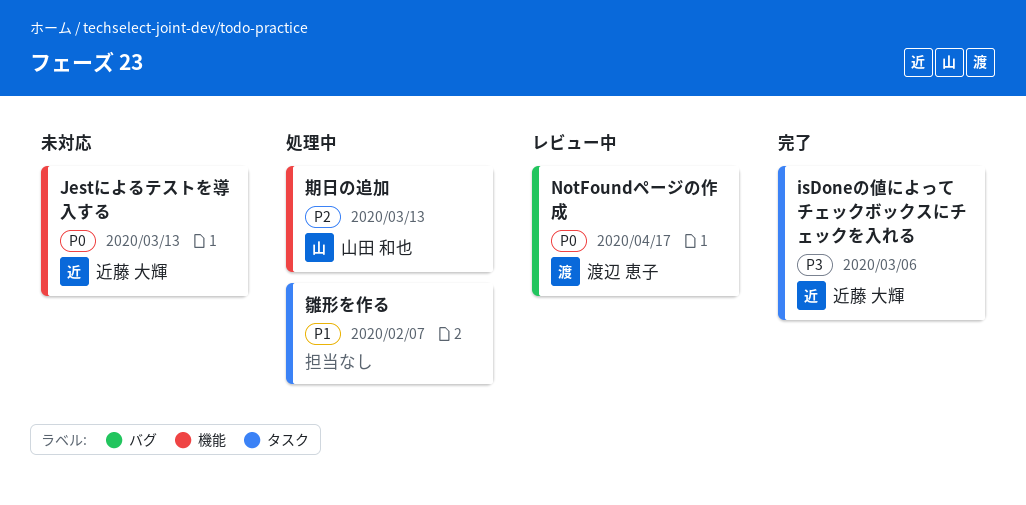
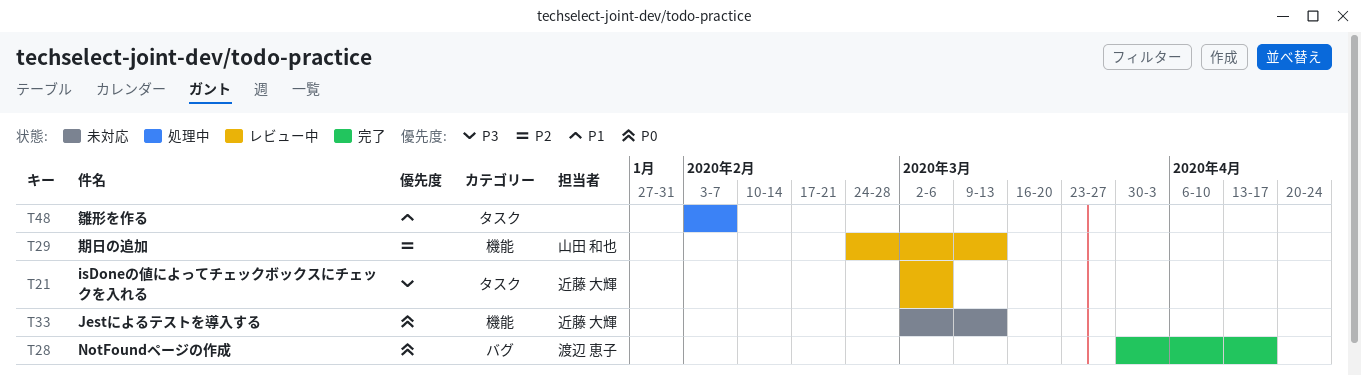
isDoneの値によってチェックボックスにチェックを入れる, status: 完了 -> レビュー中
NotFoundページの作成, status: レビュー中 -> 完了
期日の追加, status: 処理中 -> レビュー中

